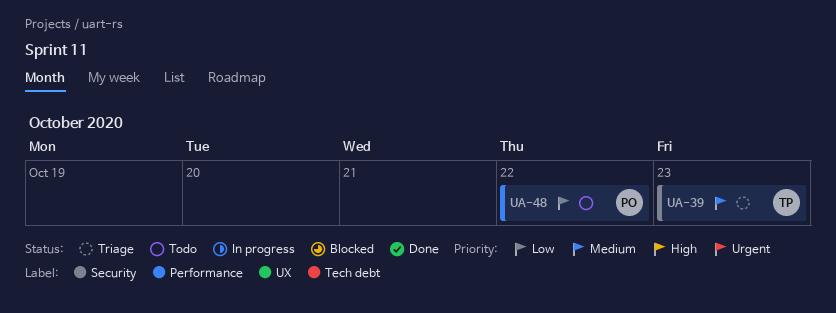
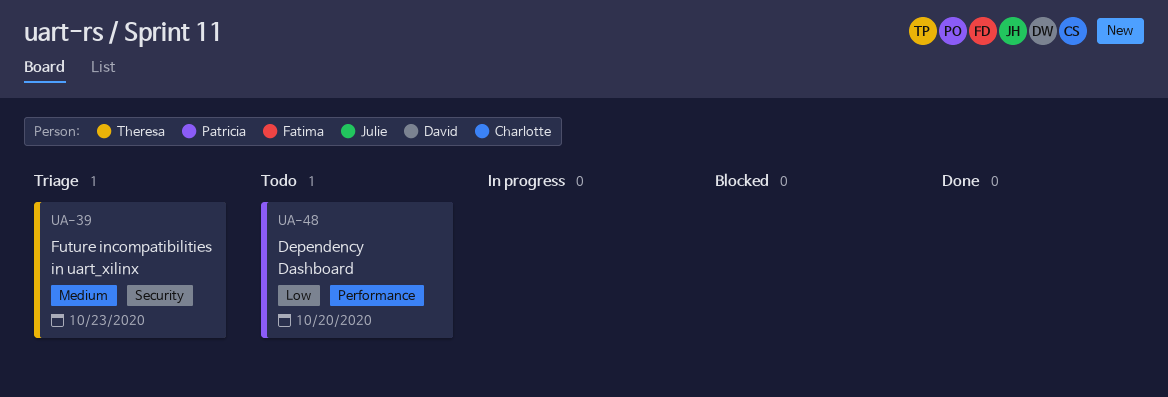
UA-48, due: Oct 22 -> Oct 20

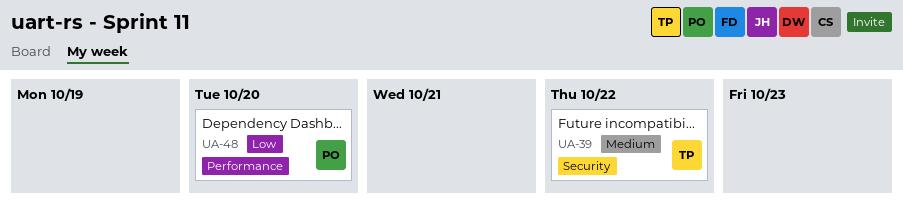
UA-39, due: Oct 23 -> Oct 22

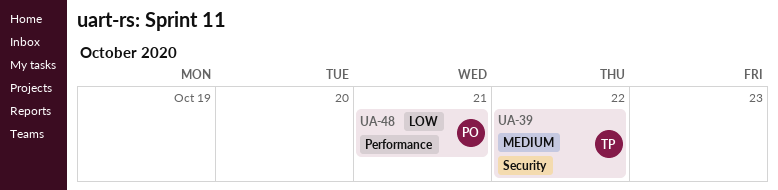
UA-48, due: Oct 20 -> Oct 21

